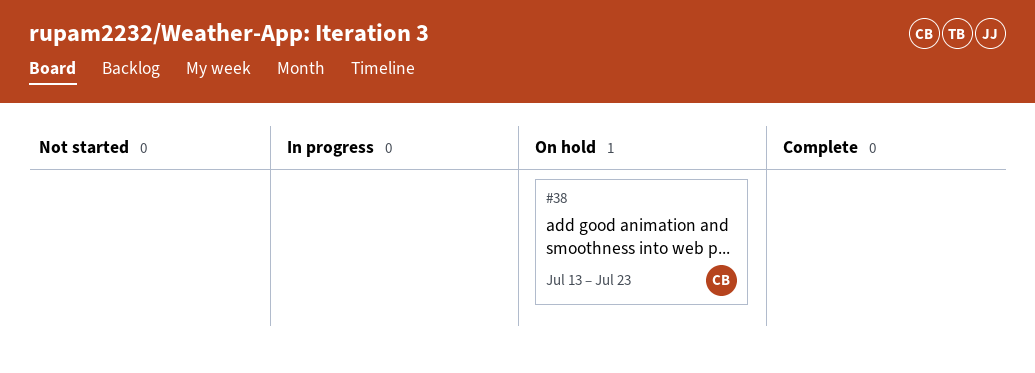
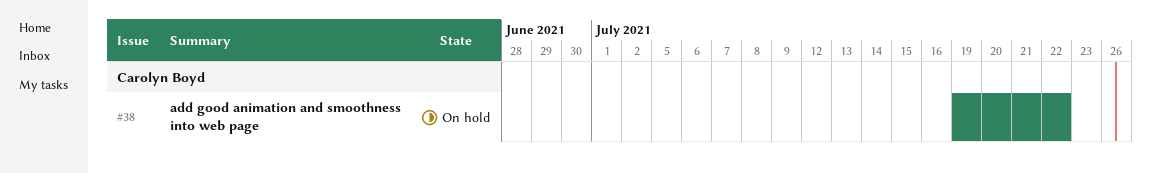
#38, start: Jul 13 -> Jul 19
#38, due: Jul 23 -> Jul 22

